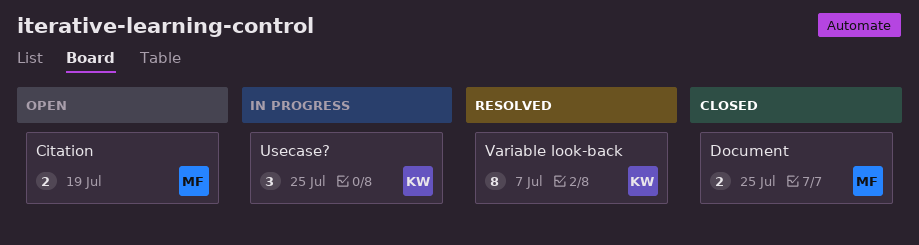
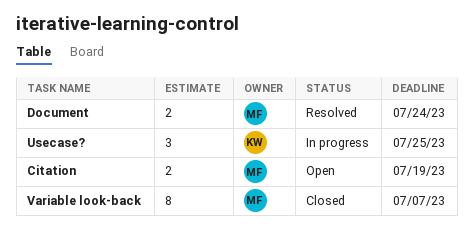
Document, status: Closed -> Resolved
Document, due: Jul 25 -> Jul 24
Variable look-back, status: Resolved -> Closed
Variable look-back, owner: KW -> MF

